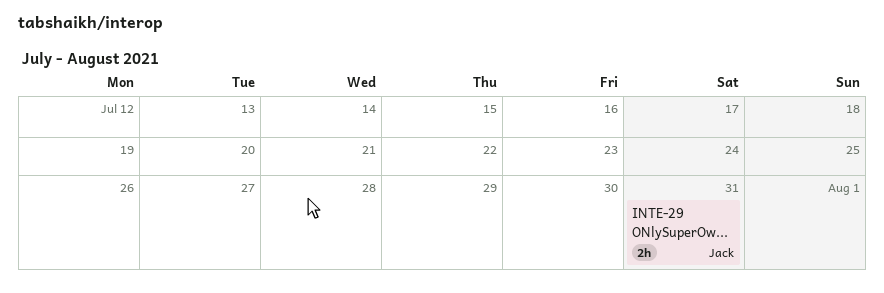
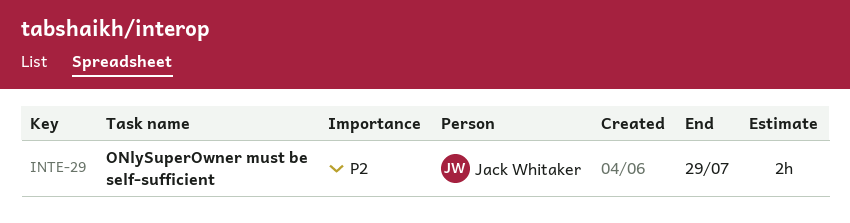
INTE-29, due: Jul 31 -> Jul 29

